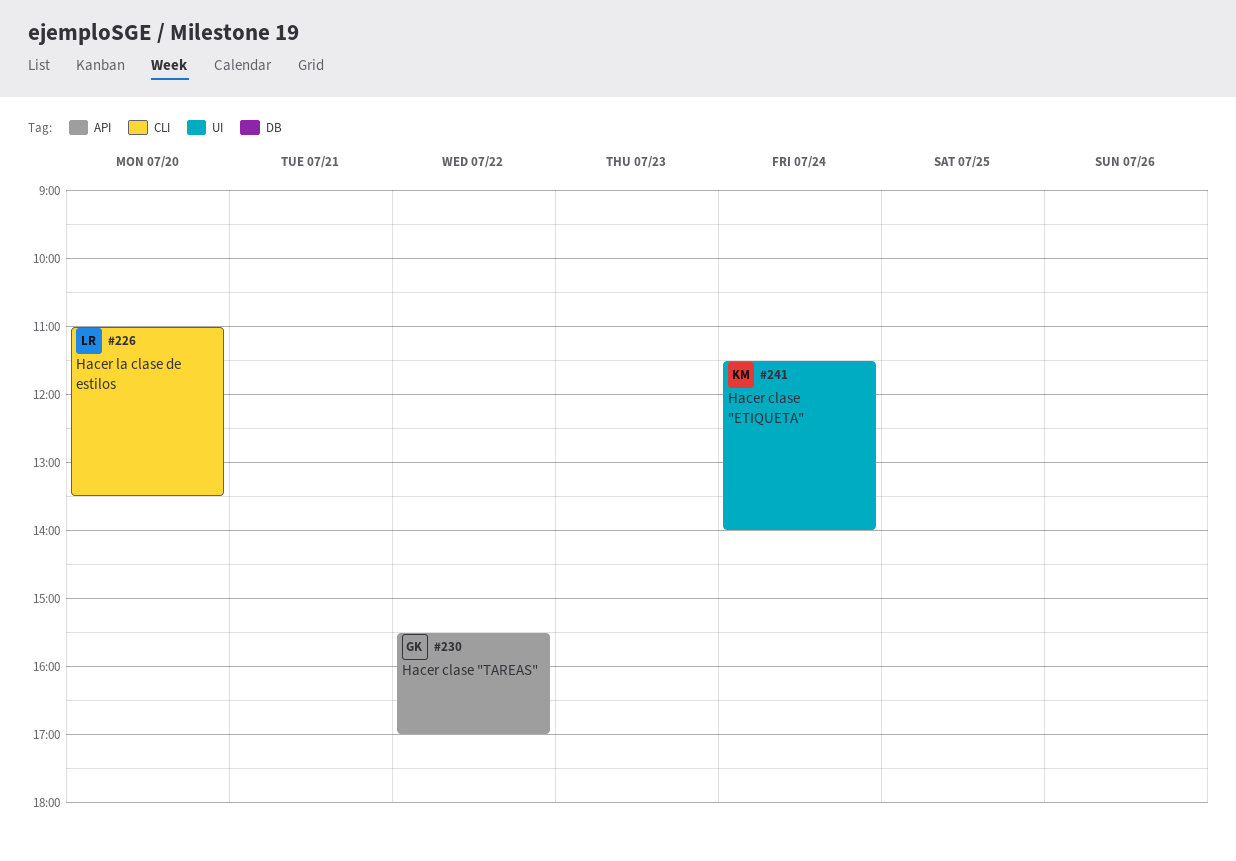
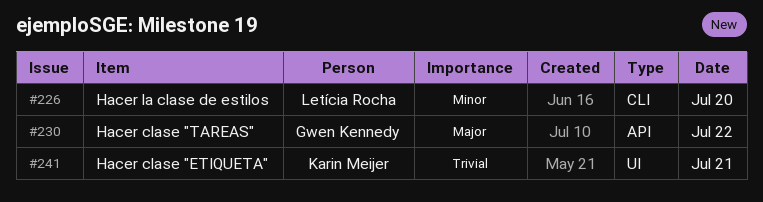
#241, day: Jul 24 -> Jul 21

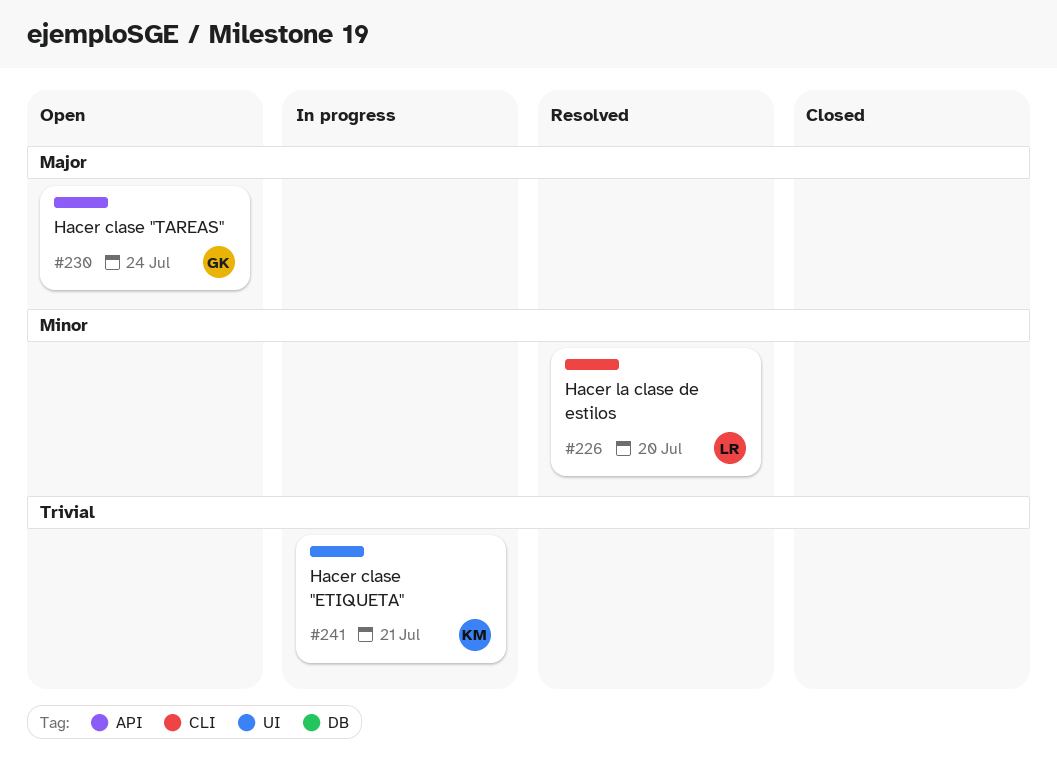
#230, day: Jul 22 -> Jul 24

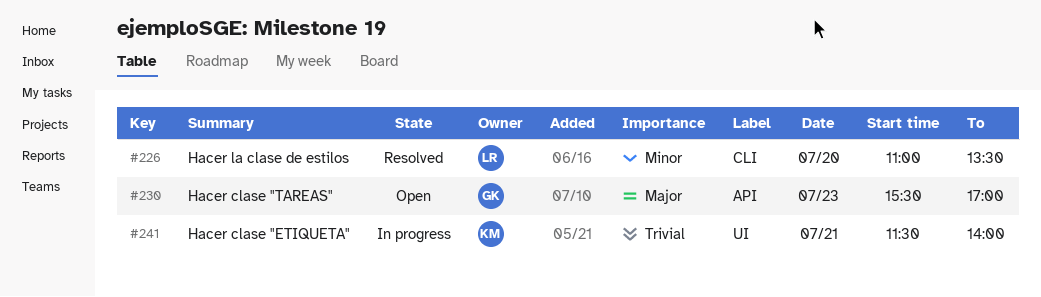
#230, day: Jul 24 -> Jul 23

